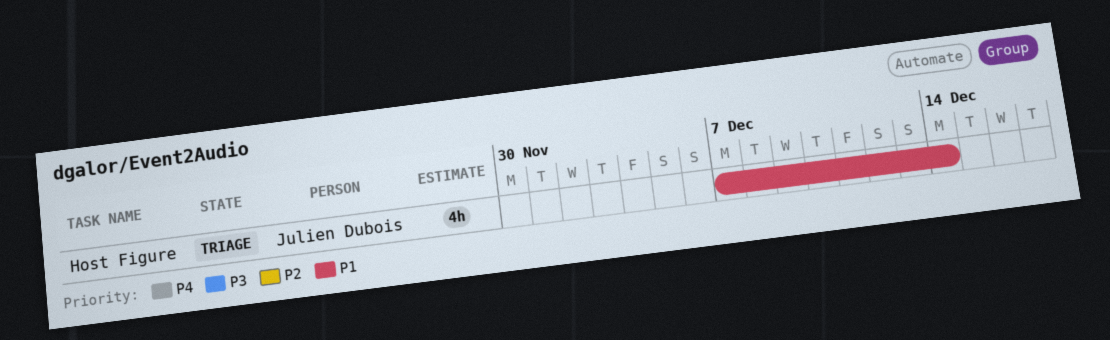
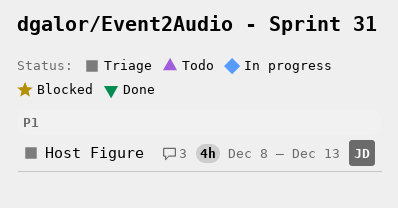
Host Figure, start: Dec 7 -> Dec 8
Host Figure, due: Dec 14 -> Dec 13

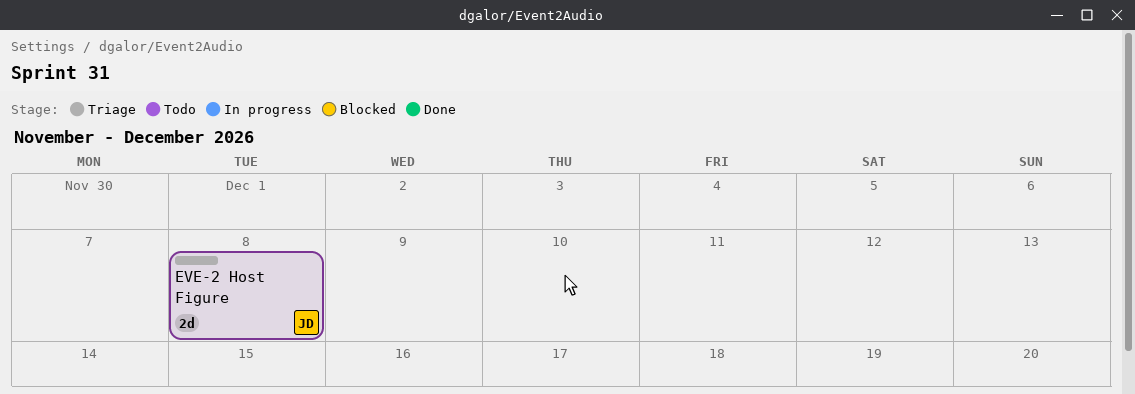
Host Figure, estimate: 4h -> 2d
Host Figure, due: Dec 13 -> Dec 8

